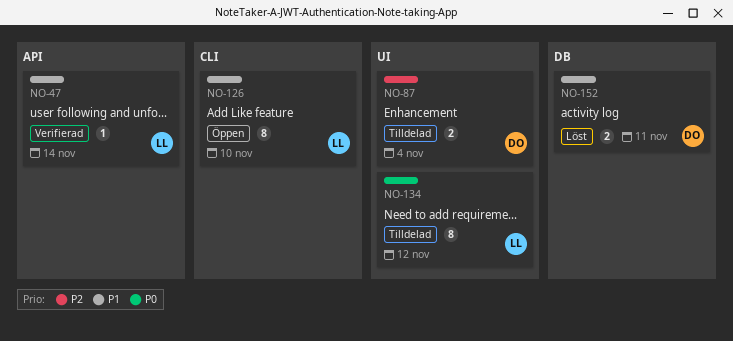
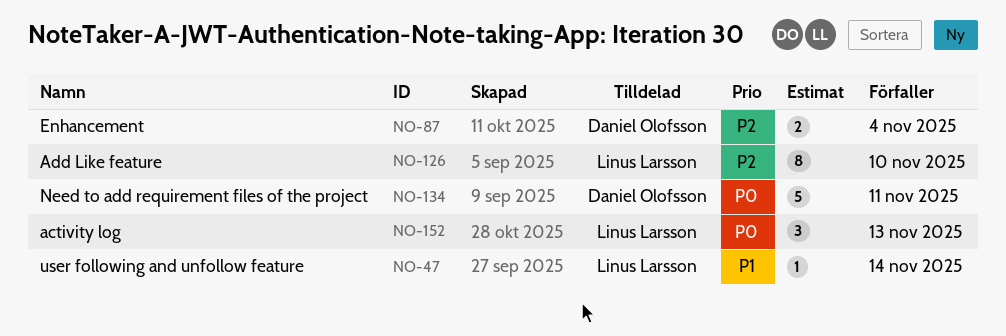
NO-126, priority: P1 -> P2
NO-134, owner: Linus Larsson -> Daniel Olofsson
NO-134, estimate: 8 -> 5
NO-134, due: Nov 12 -> Nov 11
NO-152, owner: Daniel Olofsson -> Linus Larsson
NO-152, priority: P1 -> P0
NO-152, estimate: 2 -> 3
NO-152, due: Nov 11 -> Nov 13

